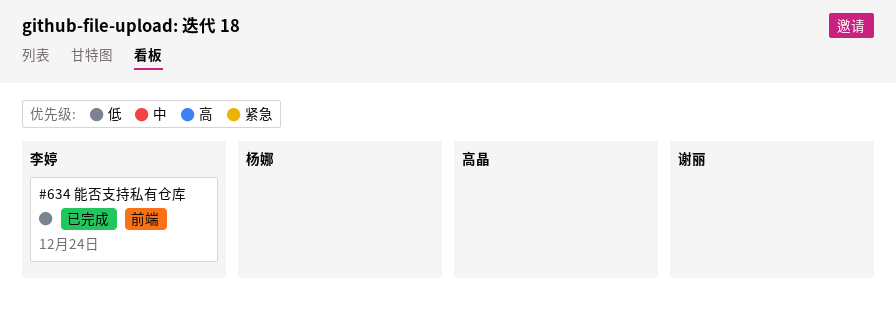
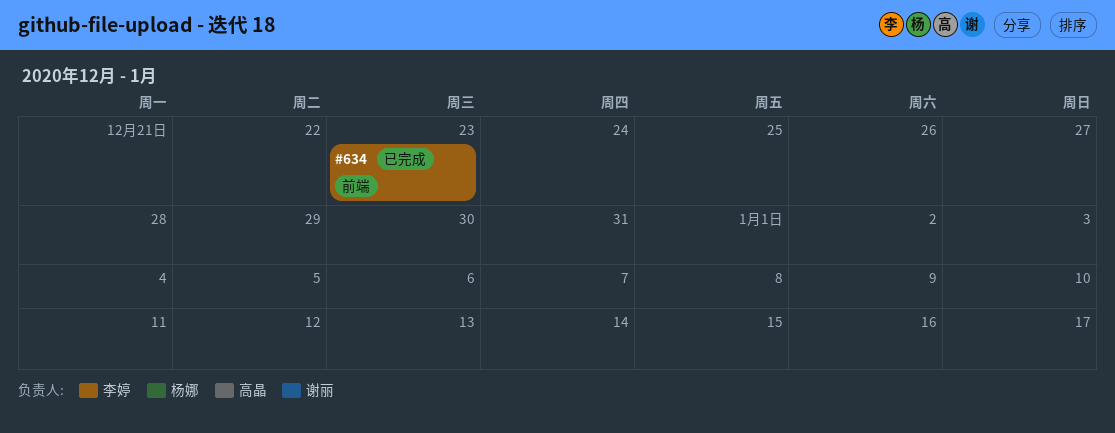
#634, due: Dec 24 -> Dec 23

